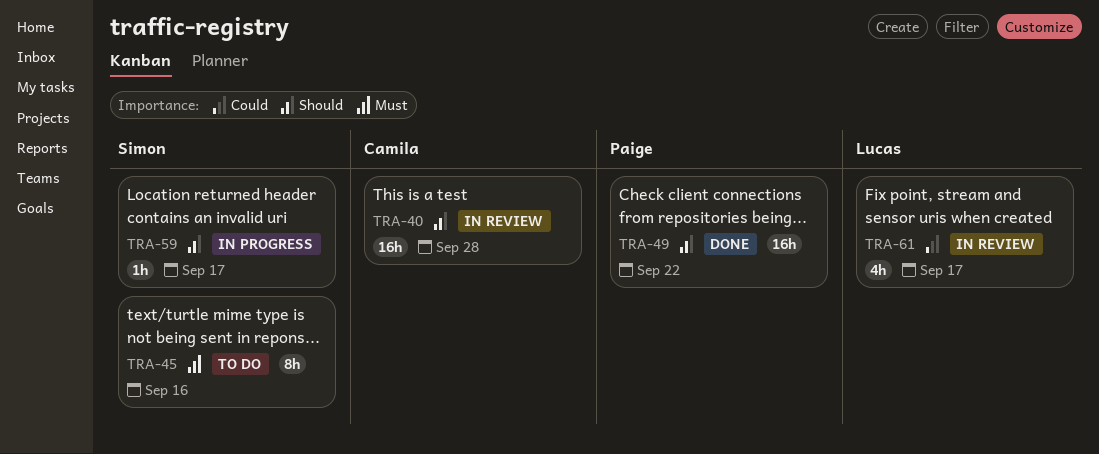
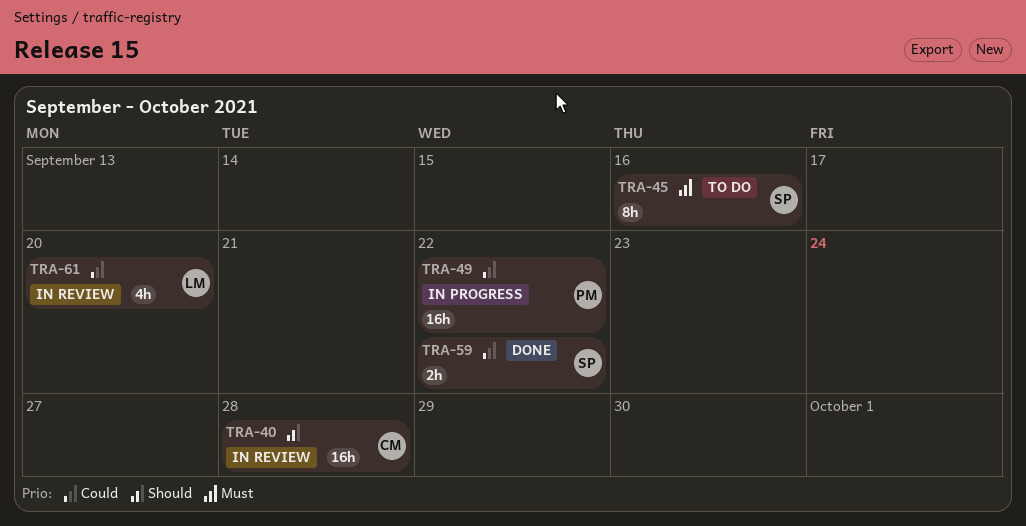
TRA-49, status: Done -> In progress
TRA-49, priority: Should -> Could
TRA-59, status: In progress -> Done
TRA-59, priority: Should -> Could
TRA-59, estimate: 1h -> 2h
TRA-59, due: Sep 17 -> Sep 22
TRA-61, due: Sep 17 -> Sep 20

